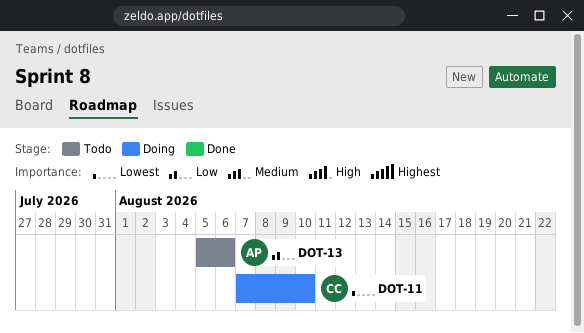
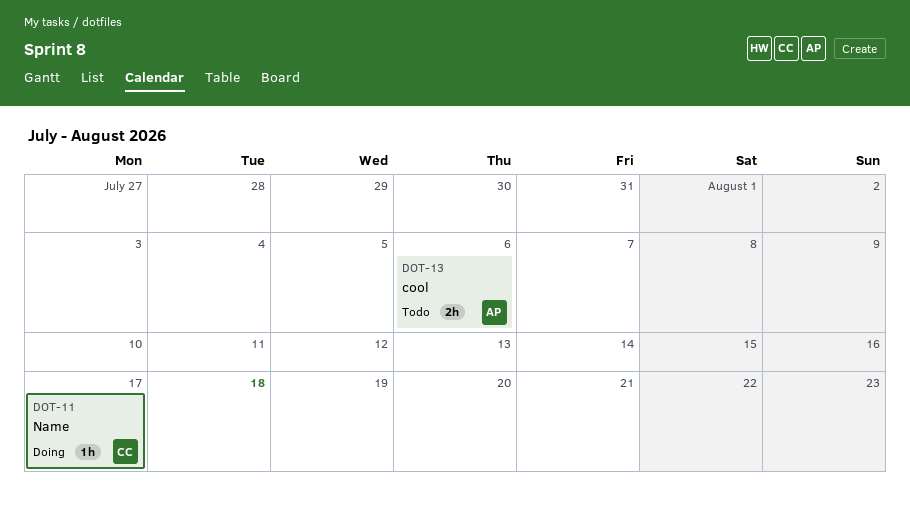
DOT-11, due: Aug 10 -> Aug 17

